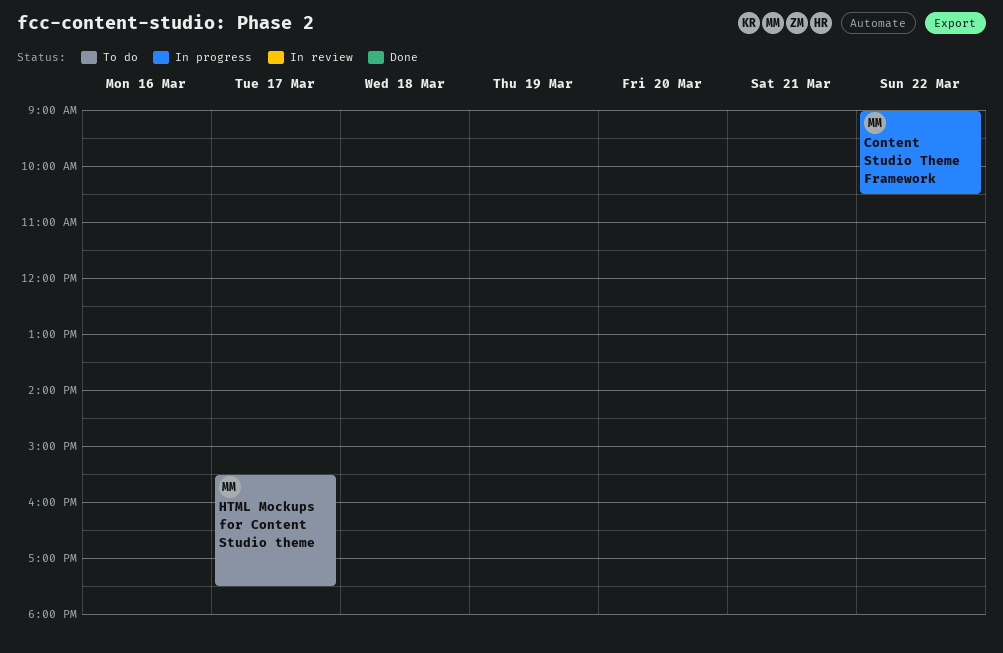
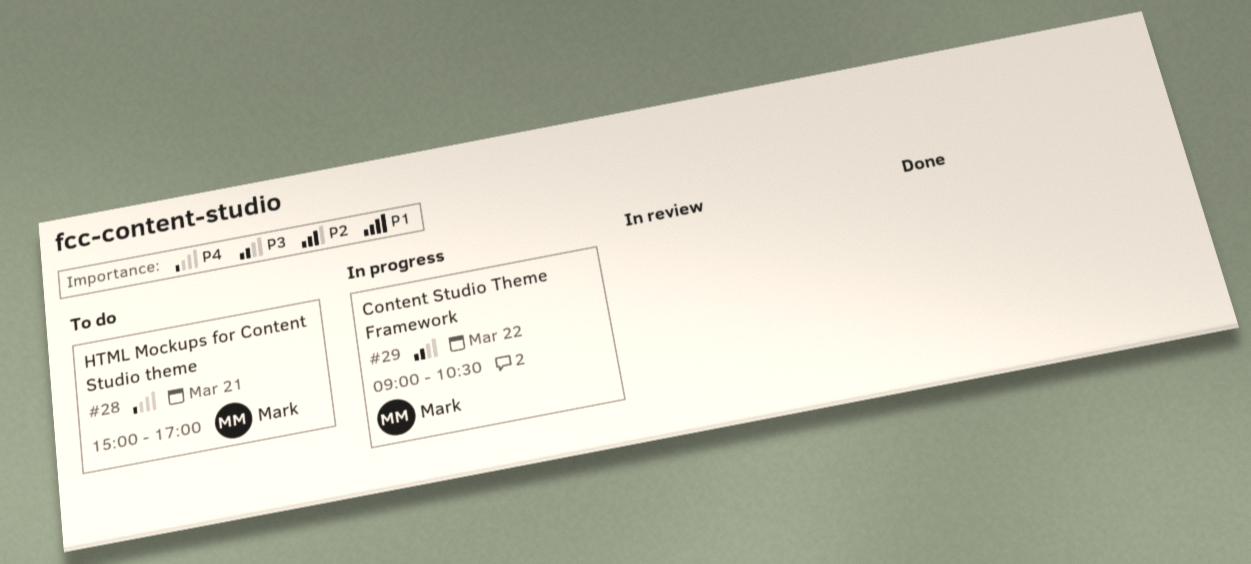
HTML Mockups for Content Studio theme, day: Mar 17 -> Mar 21
HTML Mockups for Content Studio theme, begins: 15:30 -> 15:00
HTML Mockups for Content Studio theme, ends: 17:30 -> 17:00

